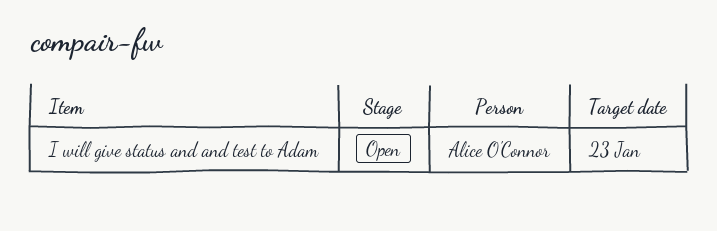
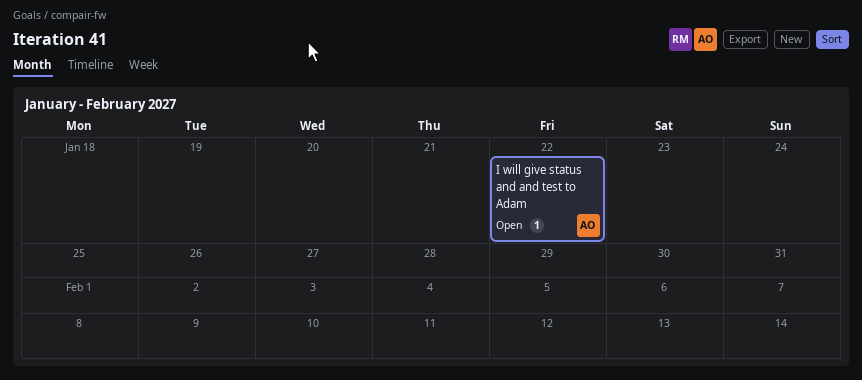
I will give status and and test to Adam, due: Jan 23 -> Jan 22

